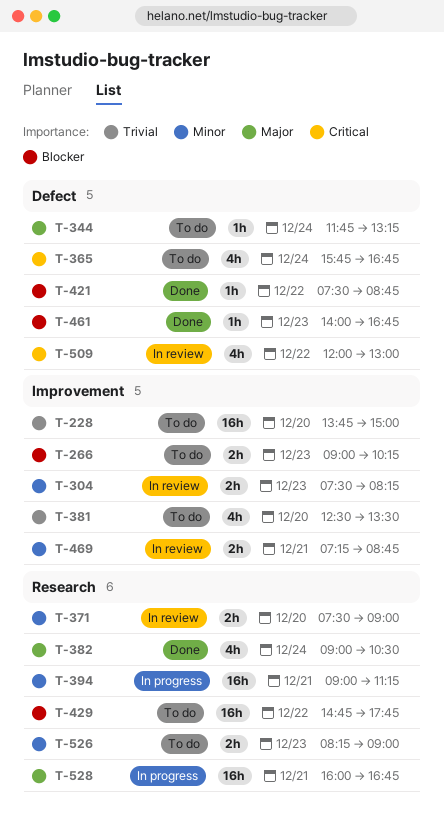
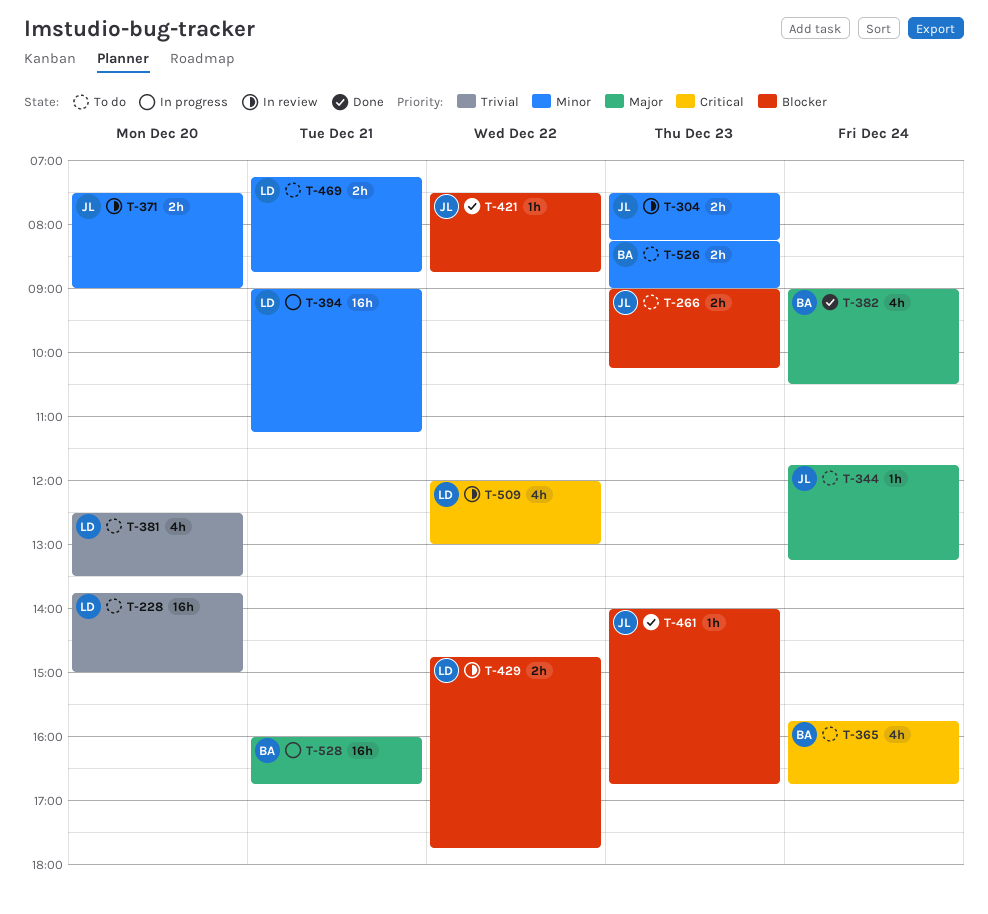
T-429, status: To do -> In review
T-429, estimate: 16h -> 2h
T-469, status: In review -> To do

